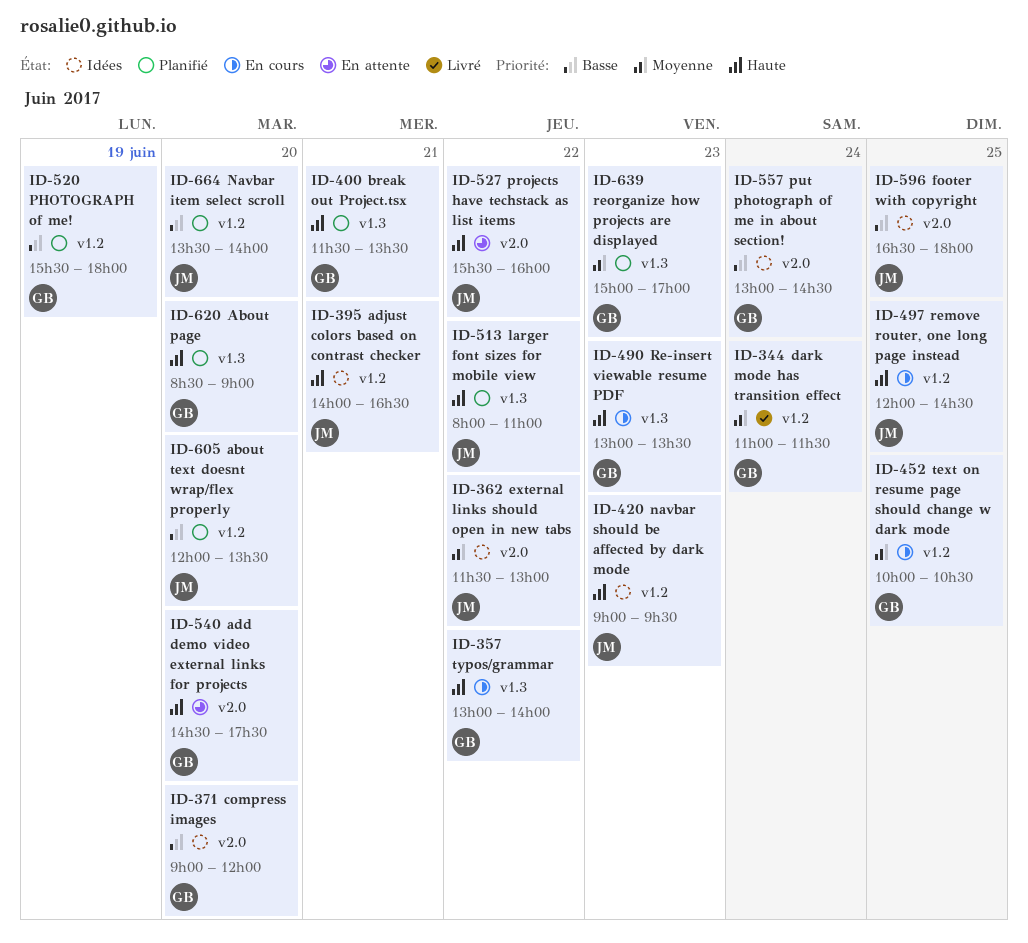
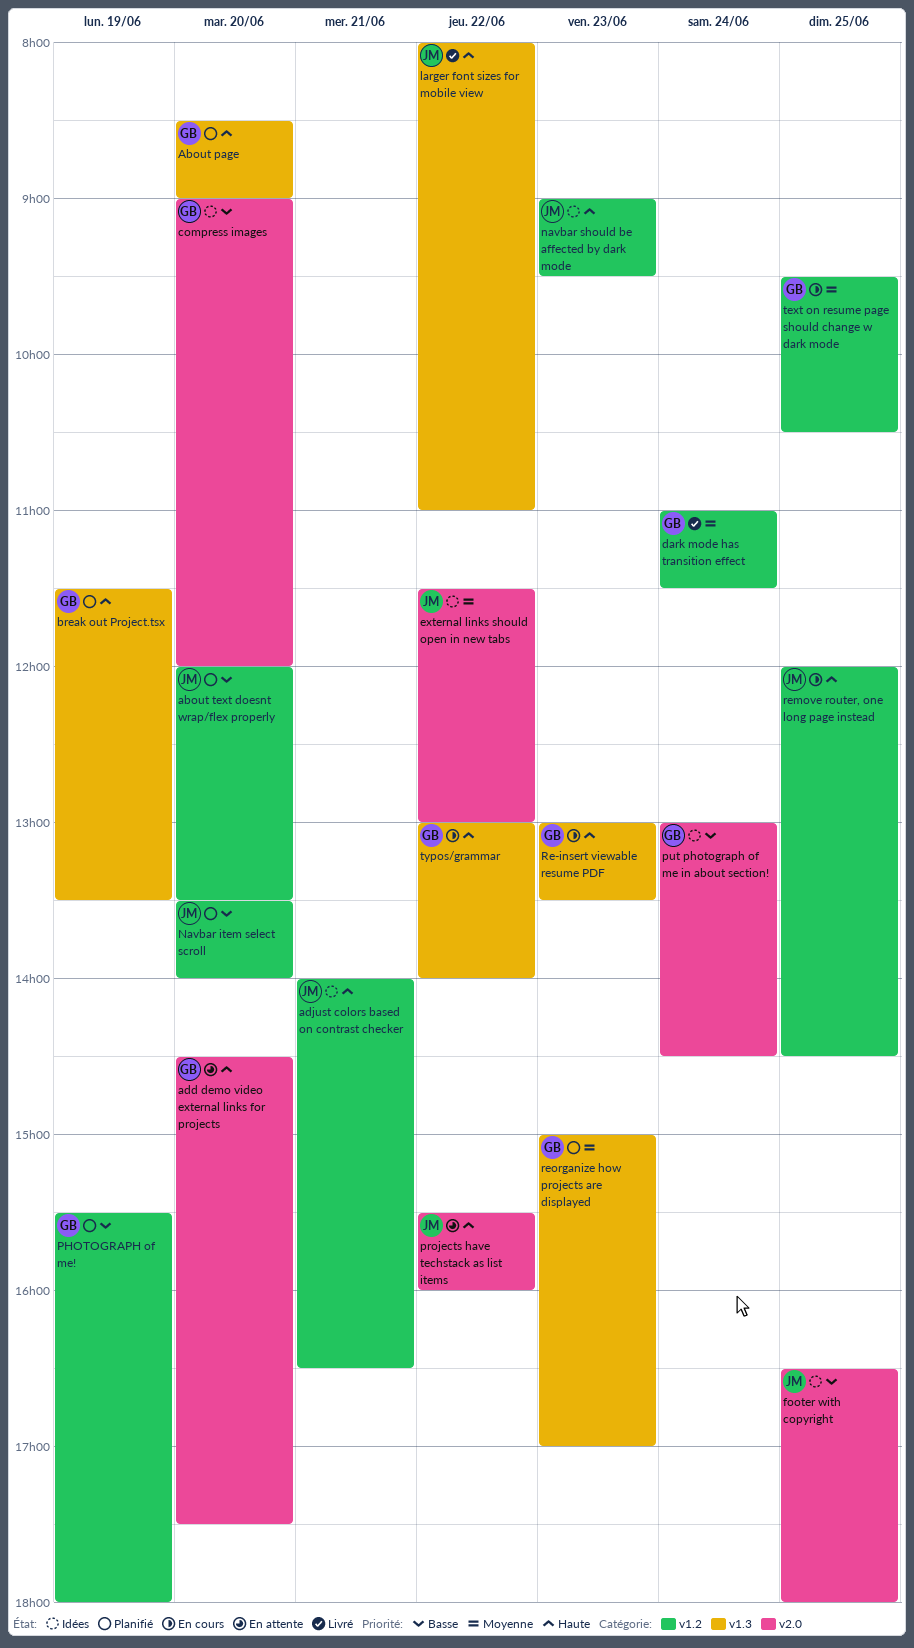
break out Project.tsx, day: Jun 21 -> Jun 19
larger font sizes for mobile view, status: Planifié -> Livré
text on resume page should change w dark mode, begins: 10:00 -> 09:30

